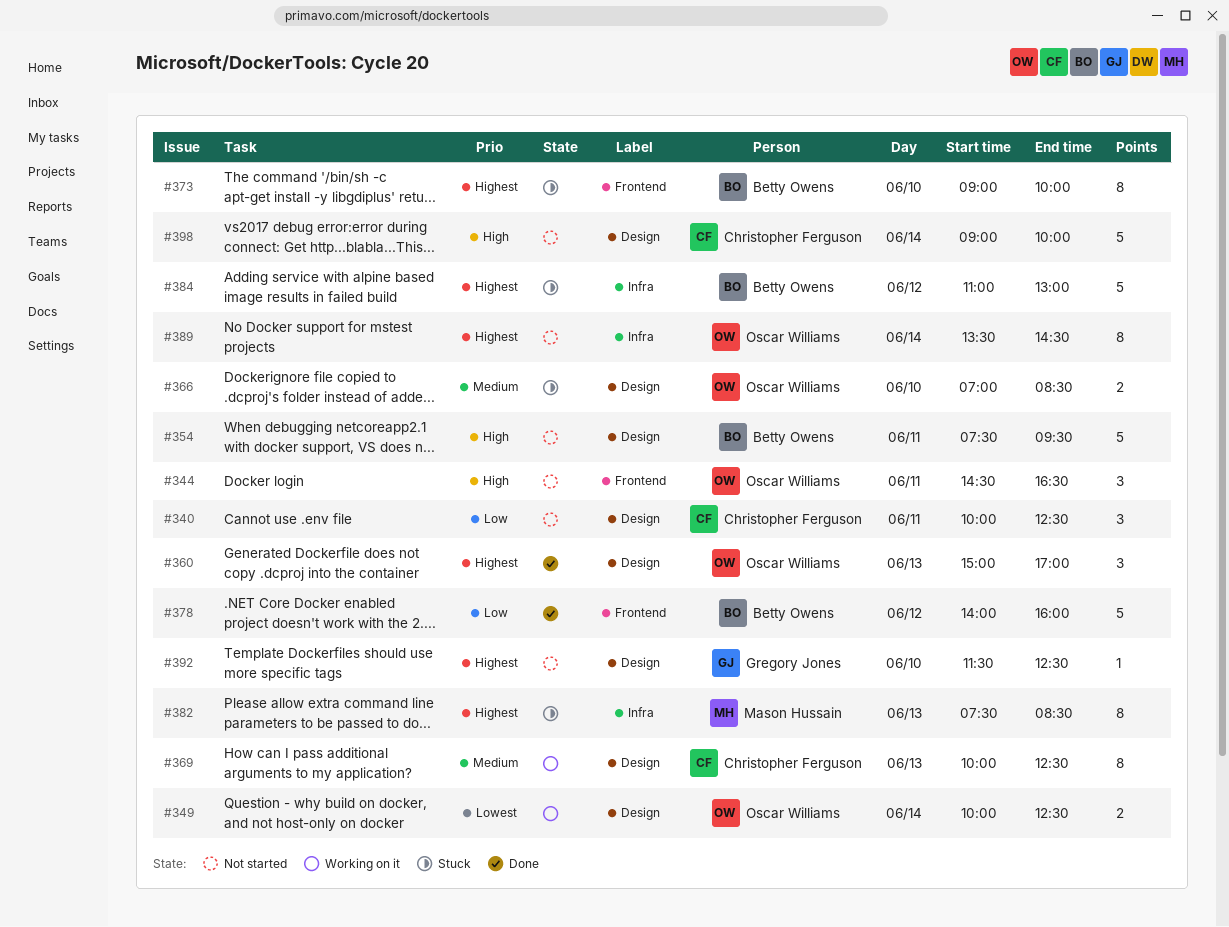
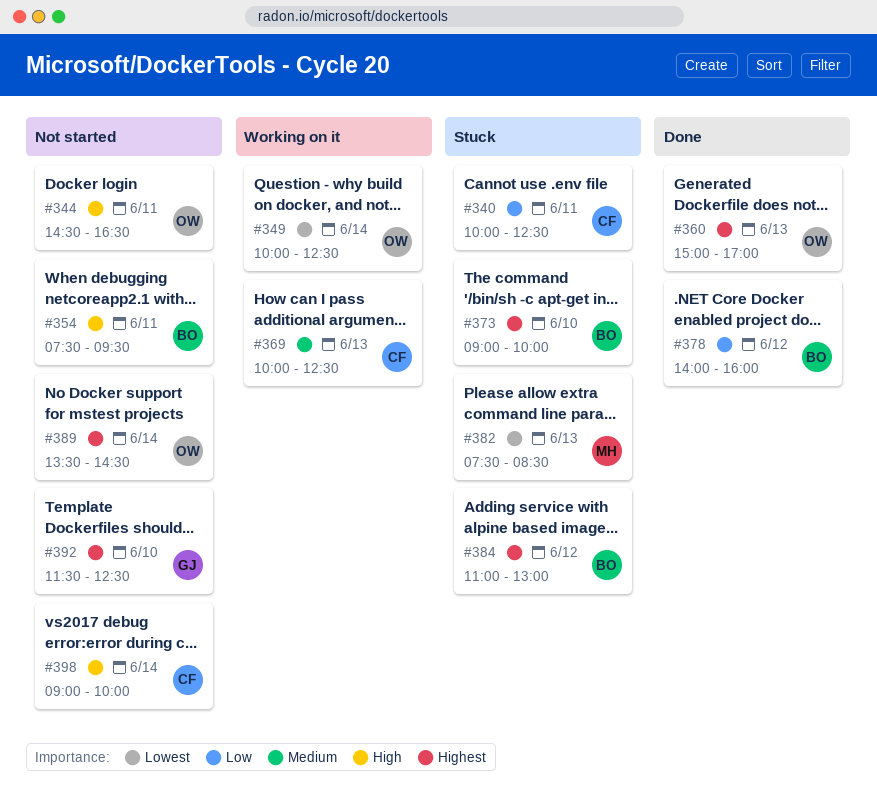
#340, status: Not started -> Stuck
#366: present -> none
#382, priority: Highest -> Lowest

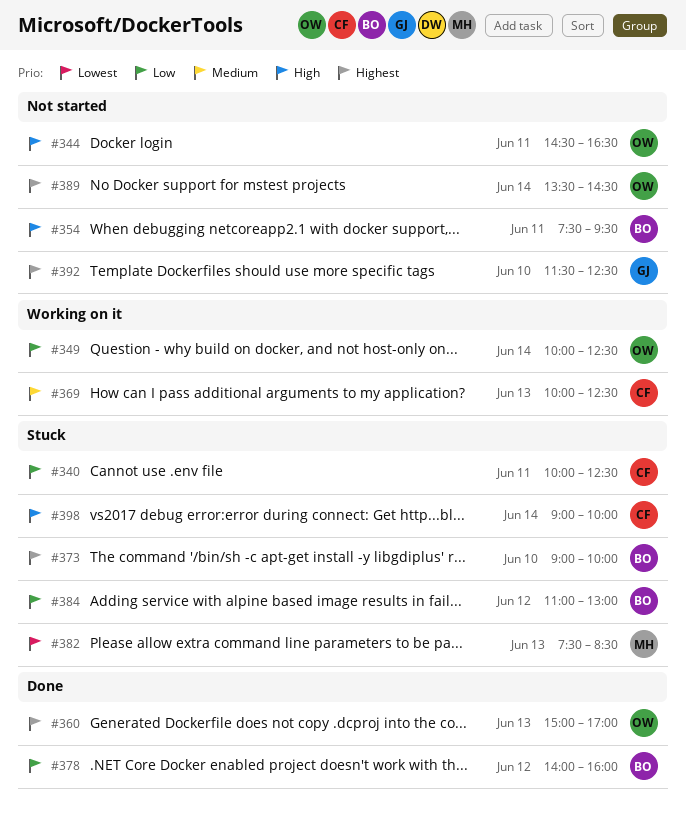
#349, priority: Lowest -> Low
#384, priority: Highest -> Low
#398, status: Not started -> Stuck

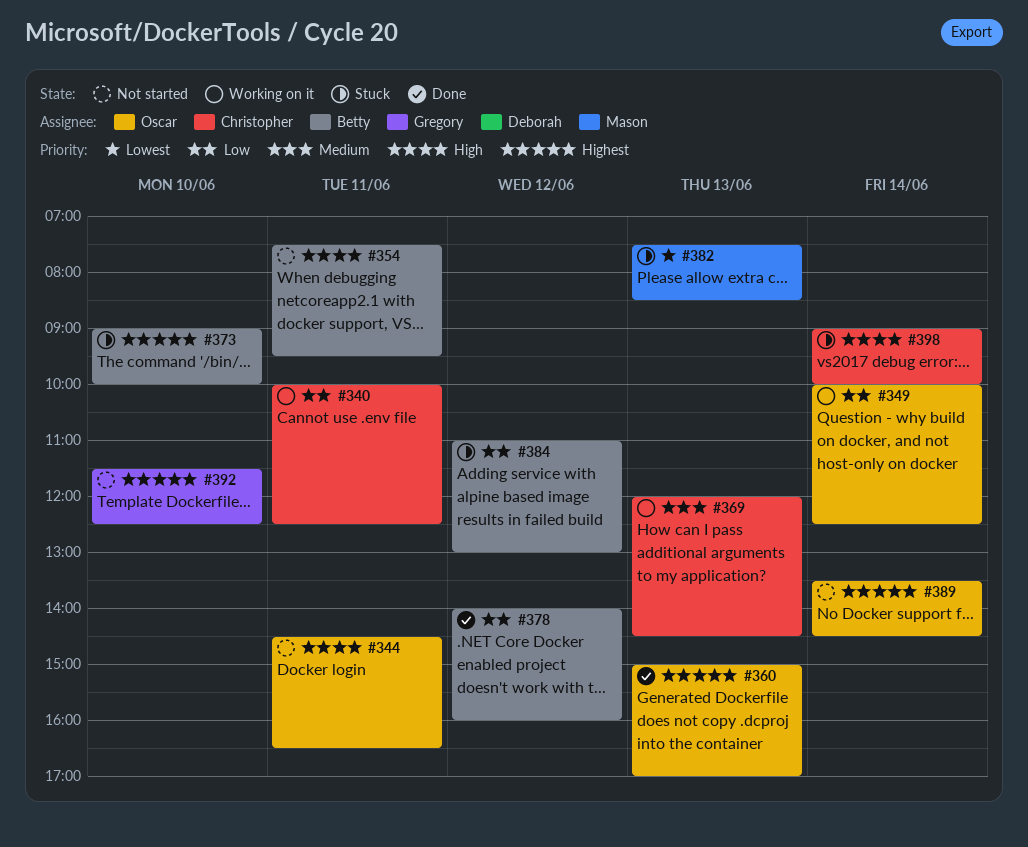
#340, status: Stuck -> Working on it
#369, begins: 10:00 -> 12:00
#369, ends: 12:30 -> 14:30

